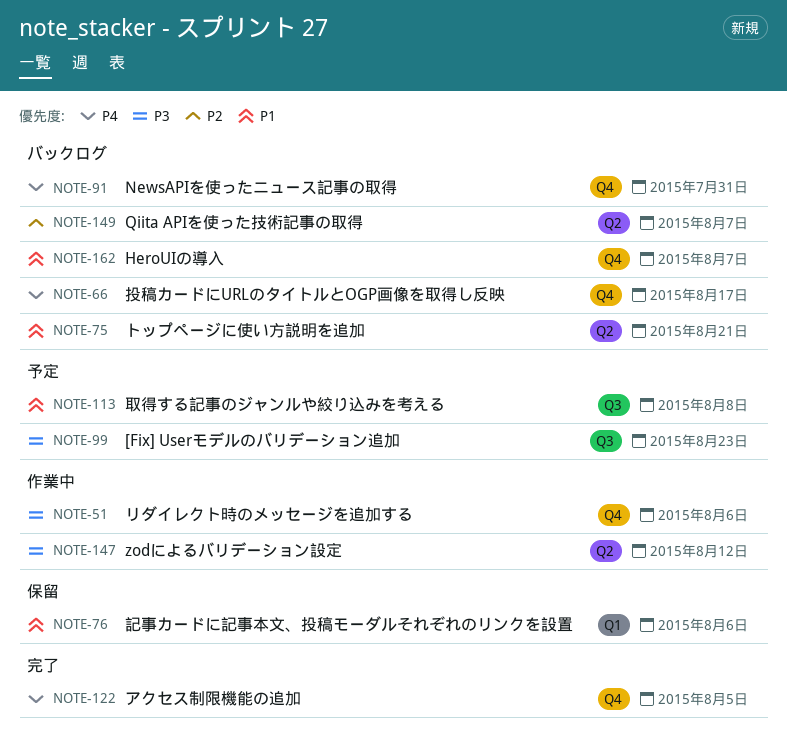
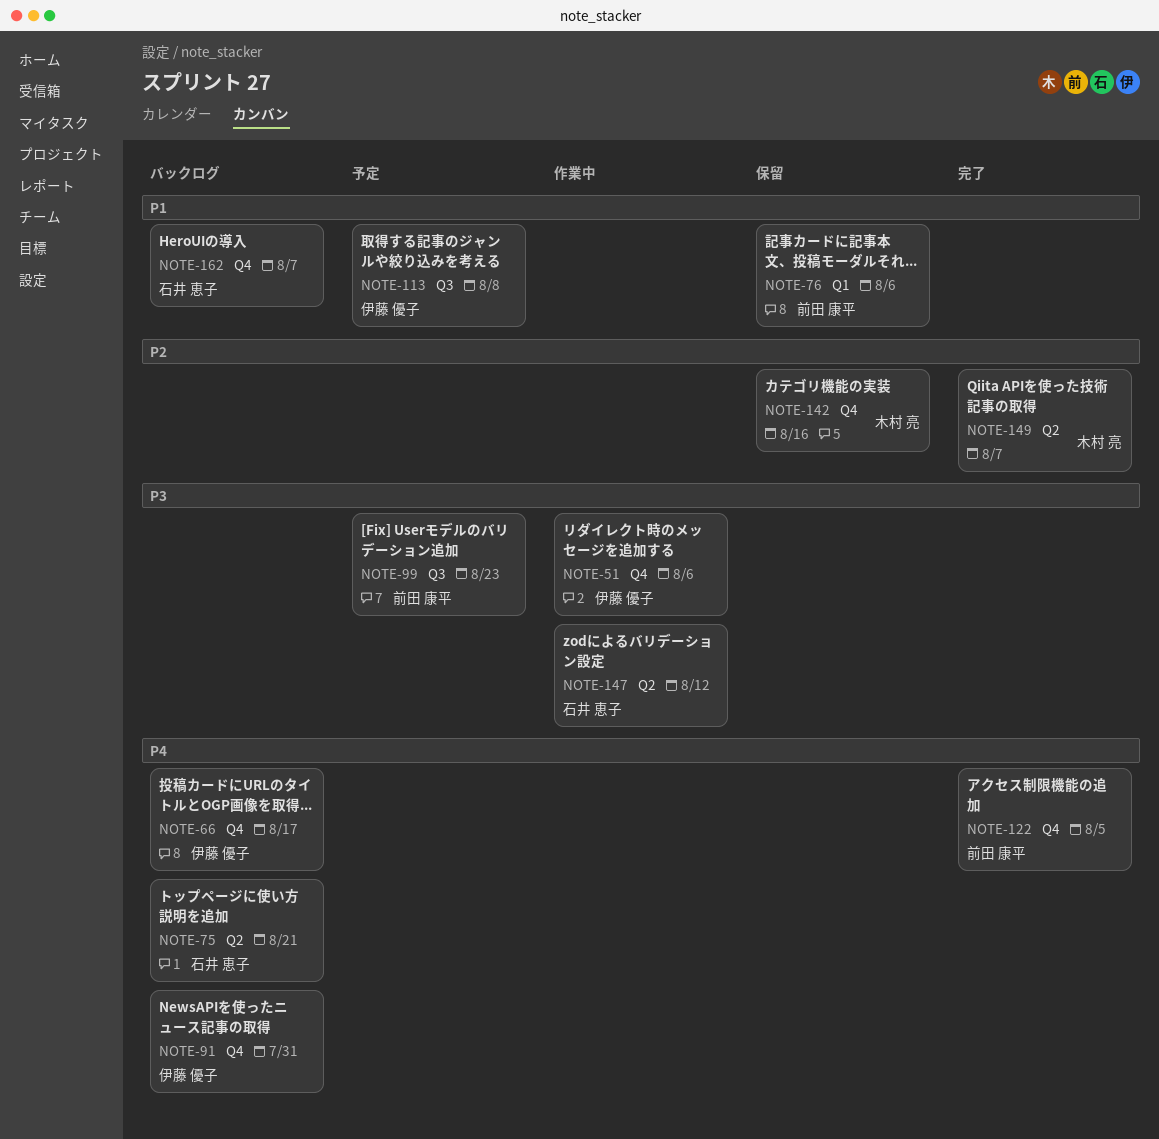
NOTE-75, priority: P1 -> P4
NOTE-142: none -> present
NOTE-149, status: バックログ -> 完了

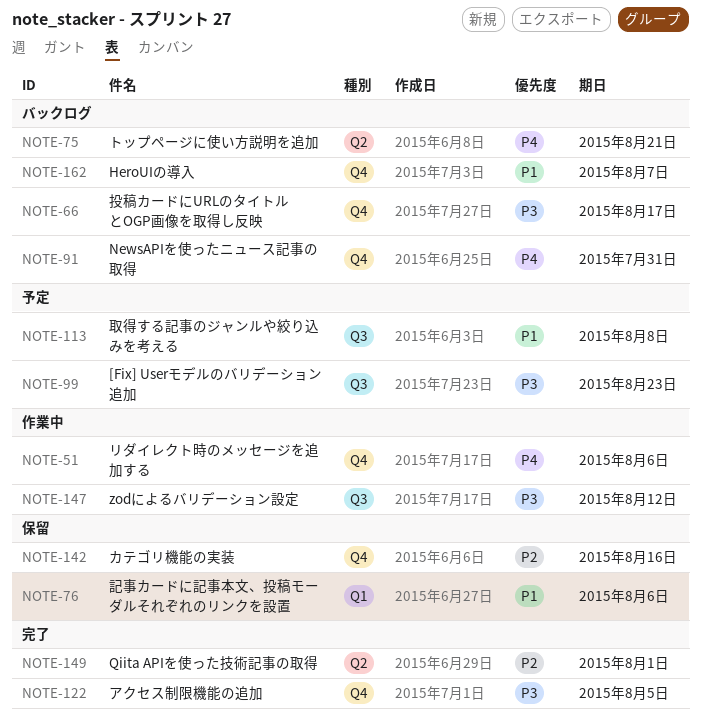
NOTE-51, priority: P3 -> P4
NOTE-66, priority: P4 -> P3
NOTE-122, priority: P4 -> P3
NOTE-147, label: Q2 -> Q3
NOTE-149, due: Aug 7 -> Aug 1

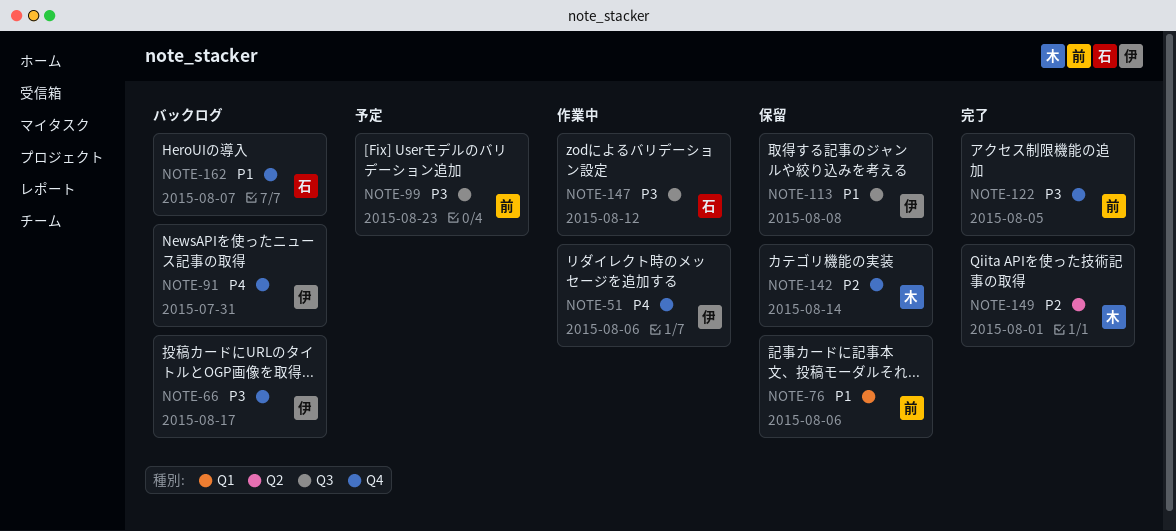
NOTE-75: present -> none
NOTE-113, status: 予定 -> 保留
NOTE-142, due: Aug 16 -> Aug 14

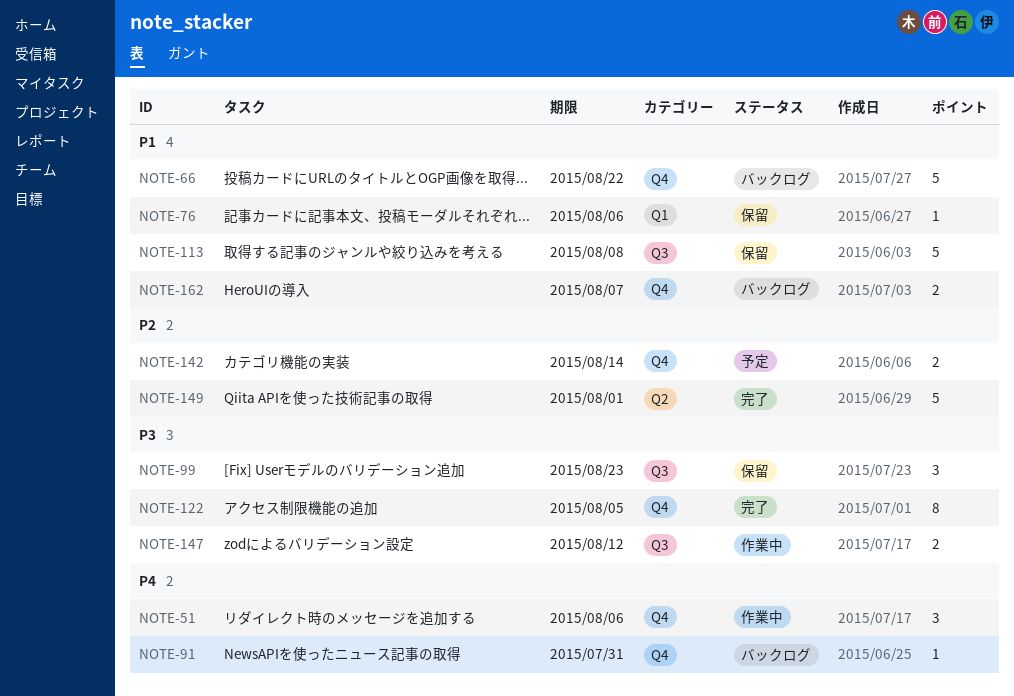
NOTE-66, priority: P3 -> P1
NOTE-66, due: Aug 17 -> Aug 22
NOTE-99, status: 予定 -> 保留
NOTE-142, status: 保留 -> 予定

